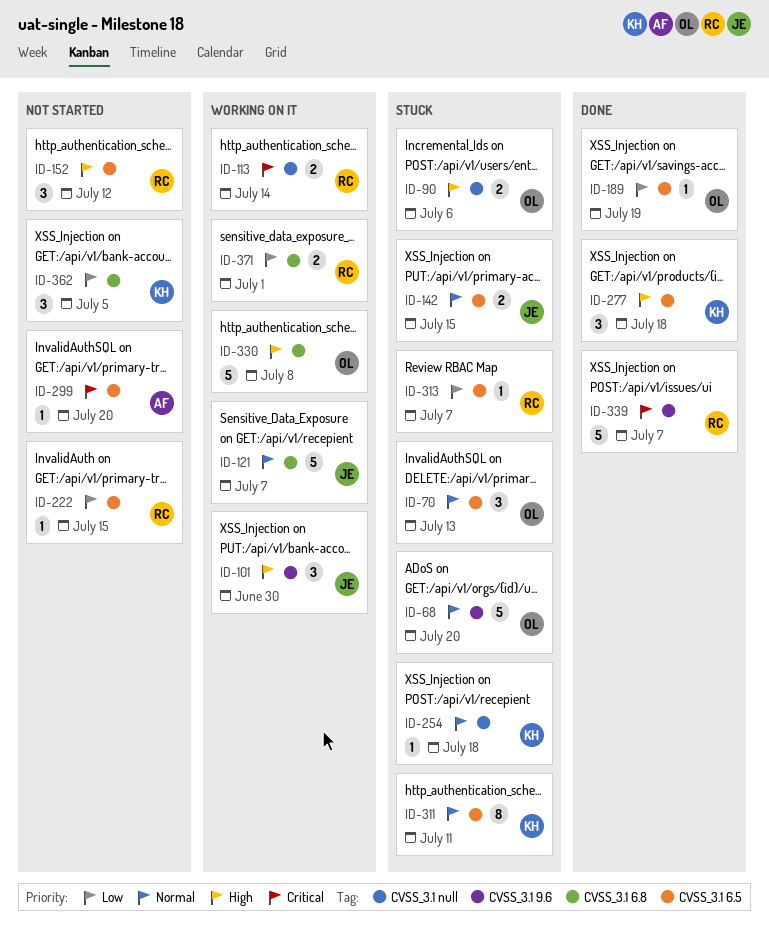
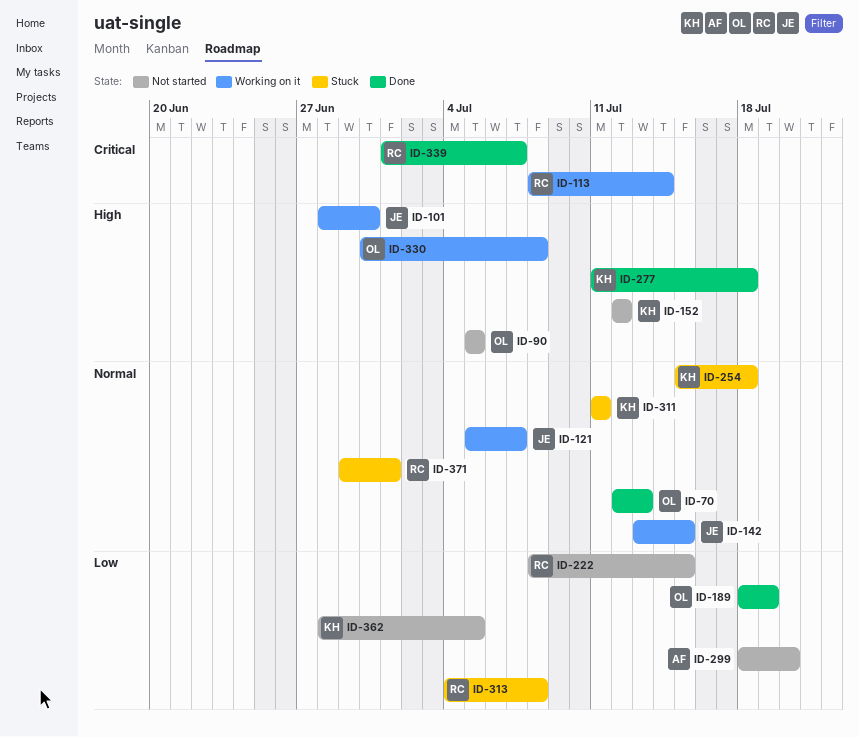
ID-68: present -> none
ID-70, status: Stuck -> Done
ID-90, status: Stuck -> Not started
ID-90, due: Jul 6 -> Jul 5
ID-142, status: Stuck -> Working on it
ID-152, owner: RC -> KH
ID-299, priority: Critical -> Low
ID-313, due: Jul 7 -> Jul 8
ID-371, status: Working on it -> Stuck
ID-371, priority: Low -> Normal

